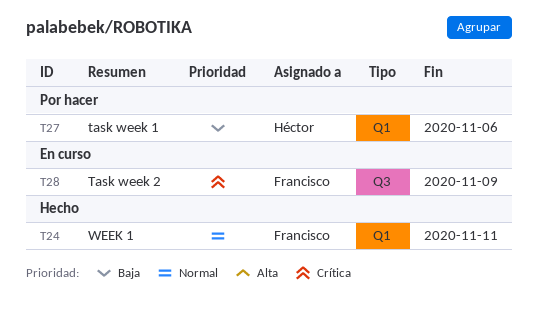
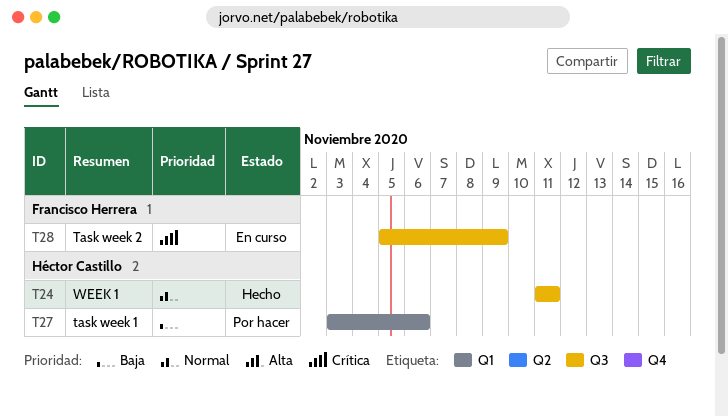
T24, owner: Francisco Herrera -> Héctor Castillo
T24, label: Q1 -> Q3

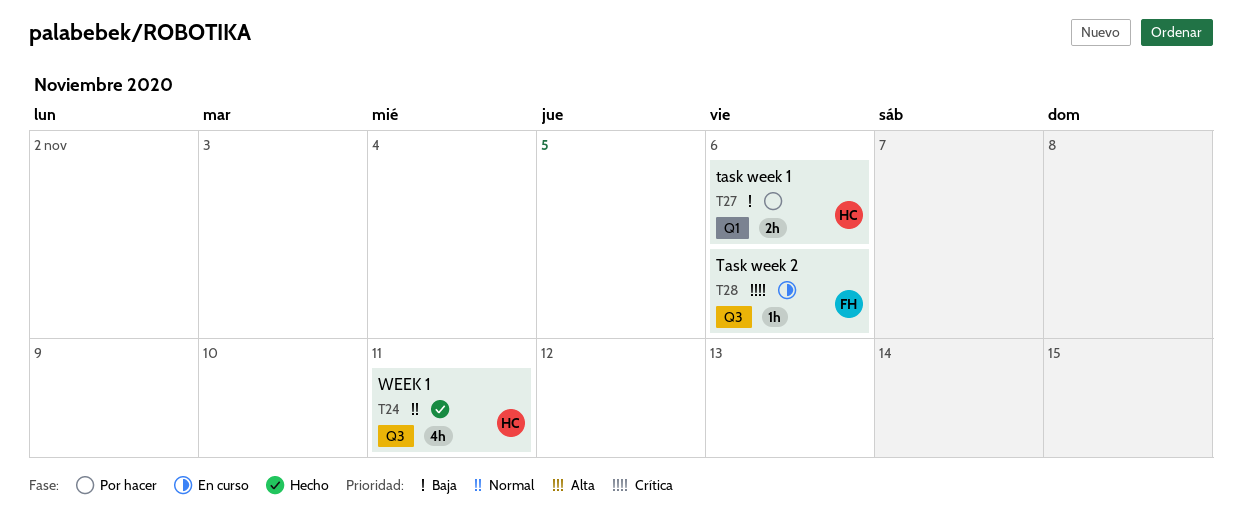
T28, due: Nov 9 -> Nov 6

